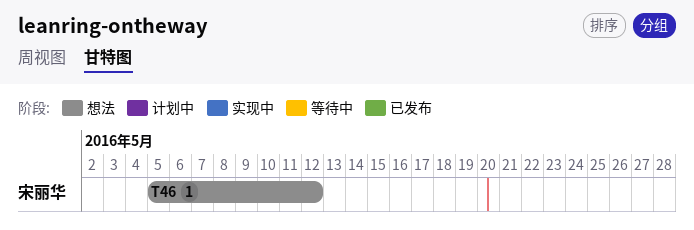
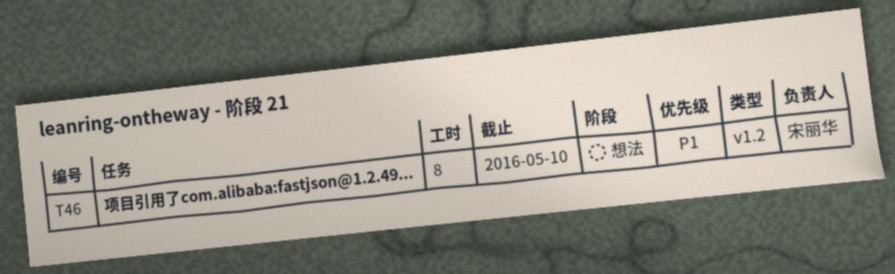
T46, estimate: 1 -> 8
T46, due: May 12 -> May 10

